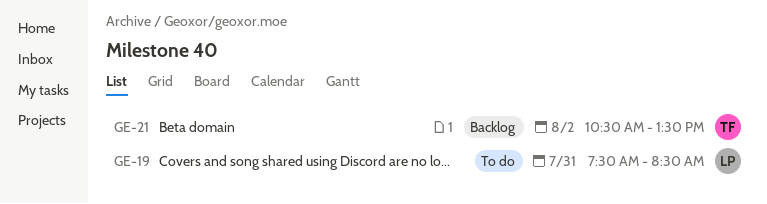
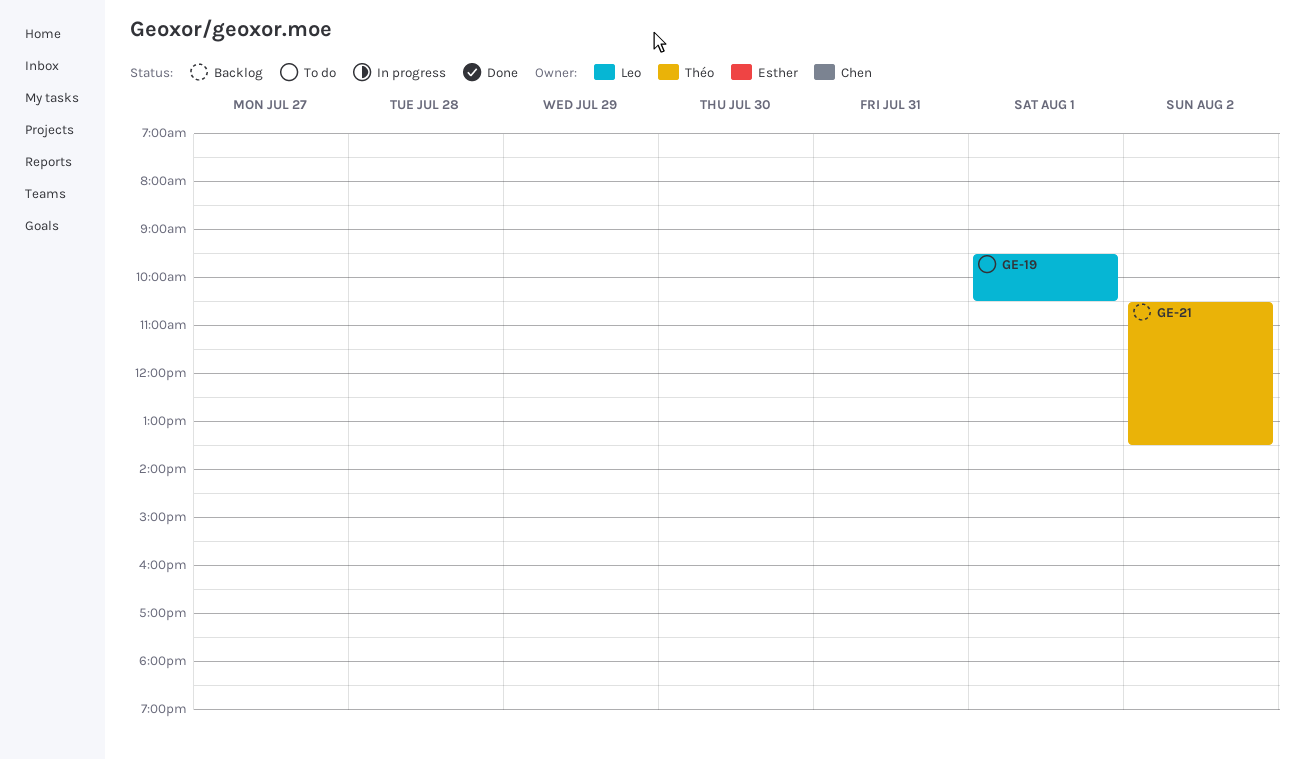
GE-19, day: Jul 31 -> Aug 1
GE-19, begins: 07:30 -> 09:30
GE-19, ends: 08:30 -> 10:30

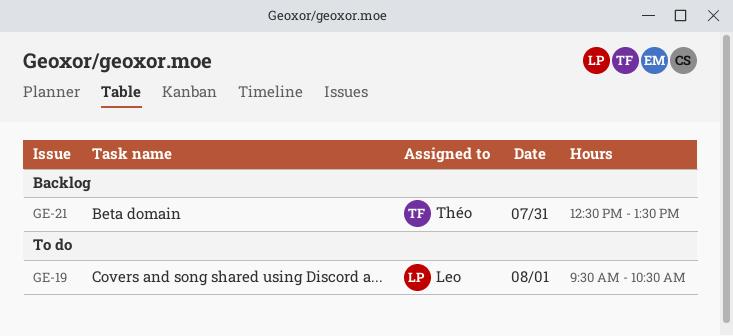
GE-21, day: Aug 2 -> Jul 31
GE-21, begins: 10:30 -> 12:30

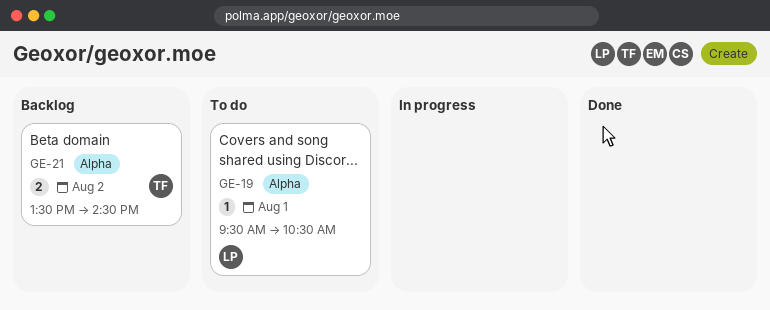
GE-21, day: Jul 31 -> Aug 2
GE-21, begins: 12:30 -> 13:30
GE-21, ends: 13:30 -> 14:30

